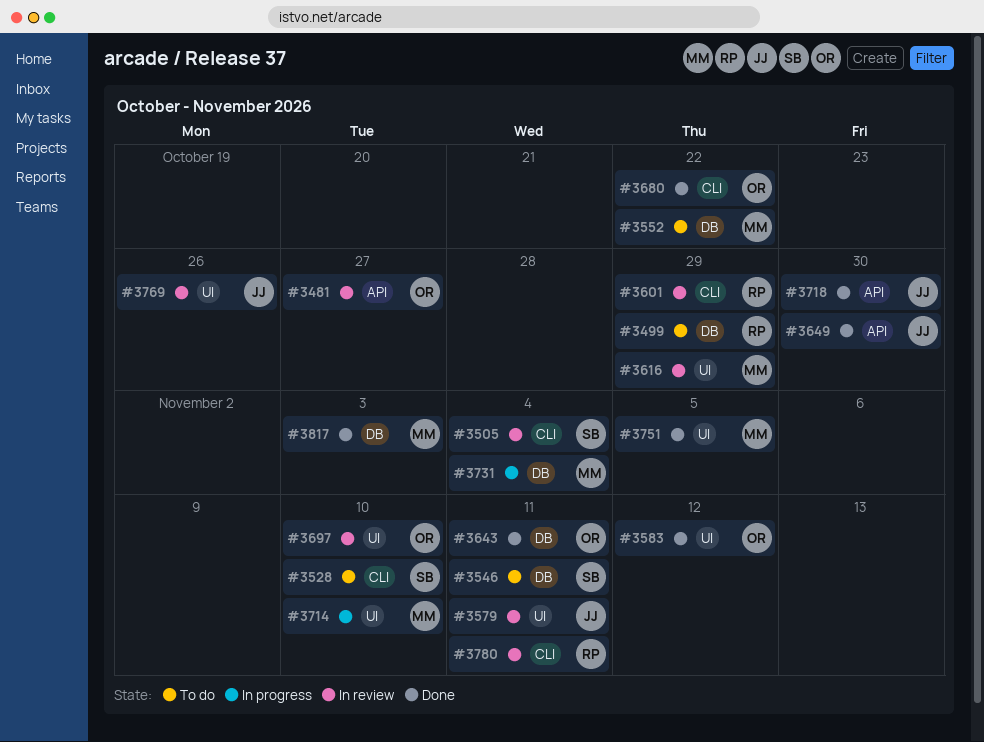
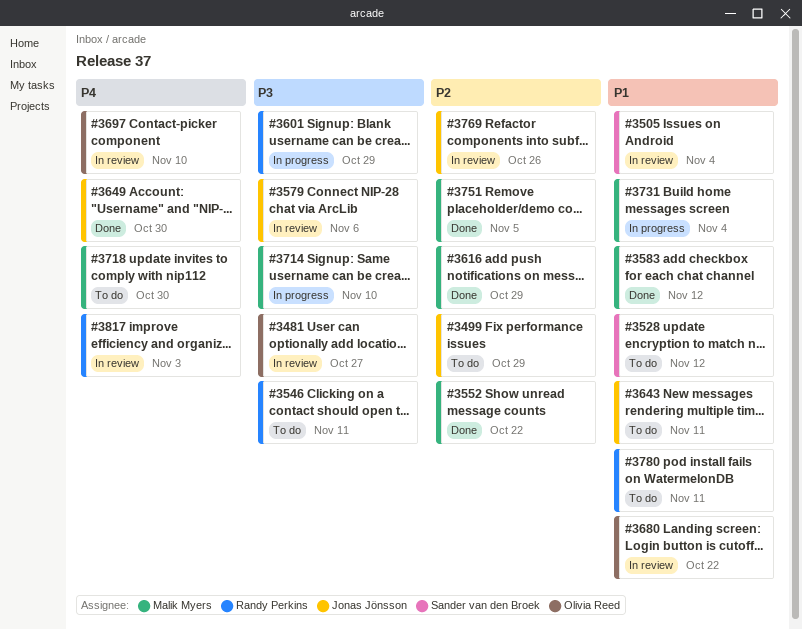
#3499, owner: Randy Perkins -> Jonas Jönsson
#3528, due: Nov 10 -> Nov 12
#3546, owner: Sander van den Broek -> Randy Perkins
#3552, status: To do -> Done
#3579, due: Nov 11 -> Nov 6
#3583, owner: Olivia Reed -> Malik Myers
#3601, status: In review -> In progress
#3616, status: In review -> Done
#3643, status: Done -> To do
#3643, owner: Olivia Reed -> Jonas Jönsson
#3680, status: Done -> In review
#3718, status: Done -> To do
#3718, owner: Jonas Jönsson -> Malik Myers
#3780, status: In review -> To do
#3817, status: Done -> In review
#3817, owner: Malik Myers -> Randy Perkins

